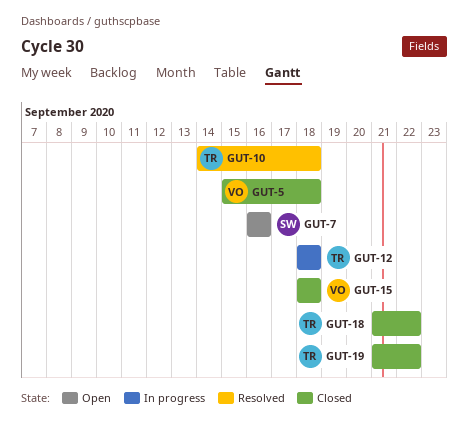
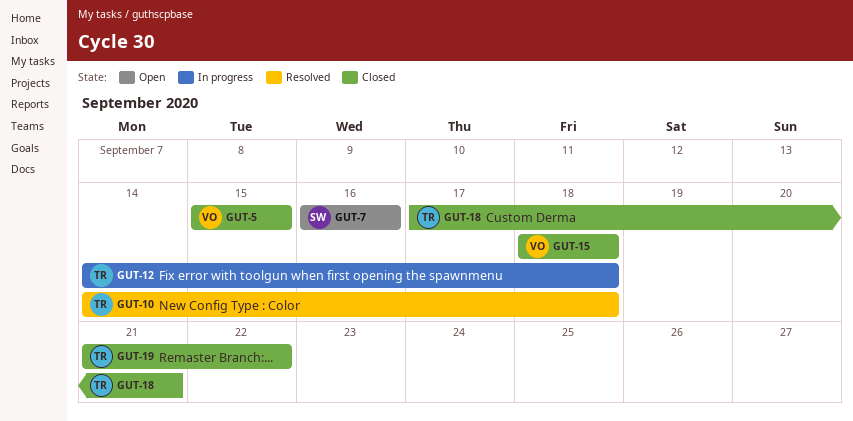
GUT-5, due: Sep 18 -> Sep 15
GUT-12, start: Sep 18 -> Sep 14
GUT-18, start: Sep 21 -> Sep 17
GUT-18, due: Sep 22 -> Sep 21

